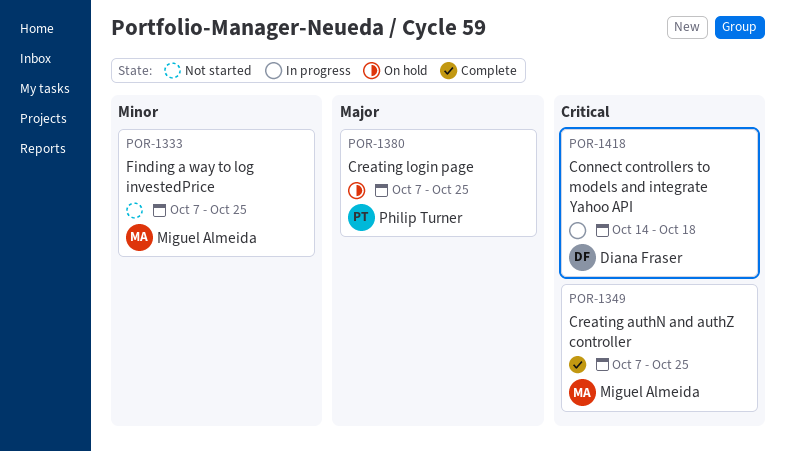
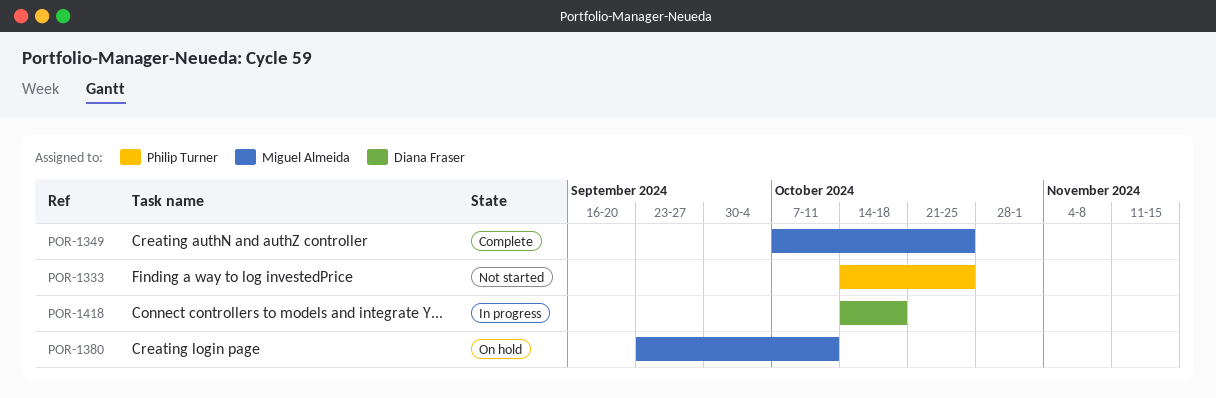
POR-1333, owner: Miguel Almeida -> Philip Turner
POR-1333, start: Oct 7 -> Oct 14
POR-1380, owner: Philip Turner -> Miguel Almeida
POR-1380, start: Oct 7 -> Sep 23
POR-1380, due: Oct 25 -> Oct 11

